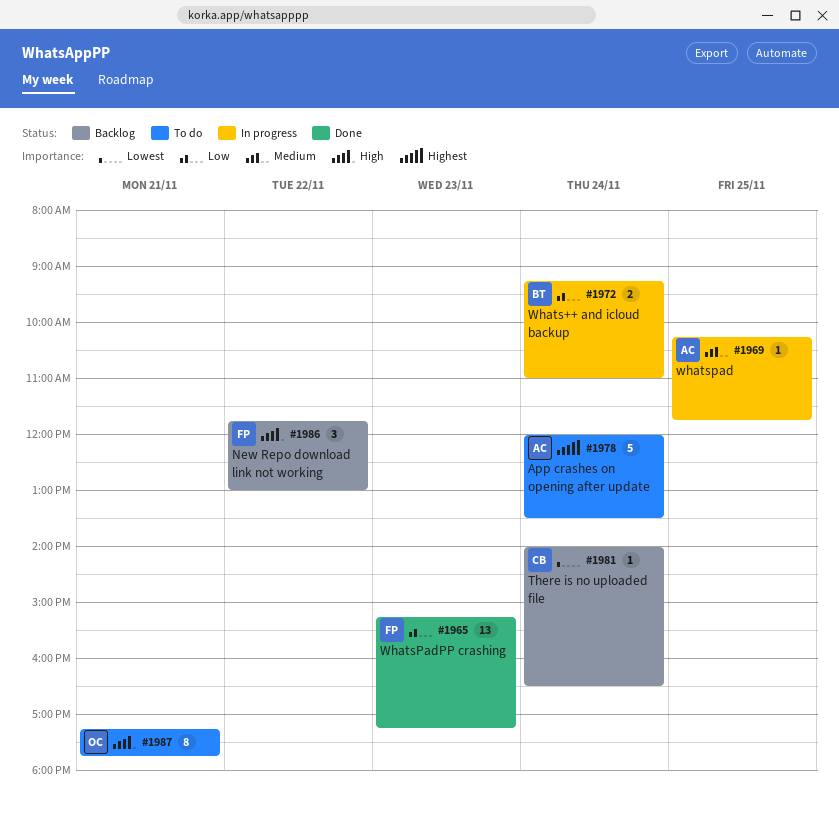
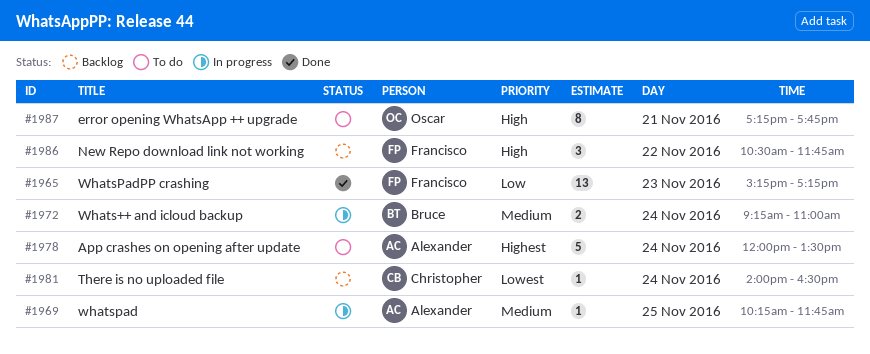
#1972, priority: Low -> Medium
#1986, begins: 11:45 -> 10:30
#1986, ends: 13:00 -> 11:45

